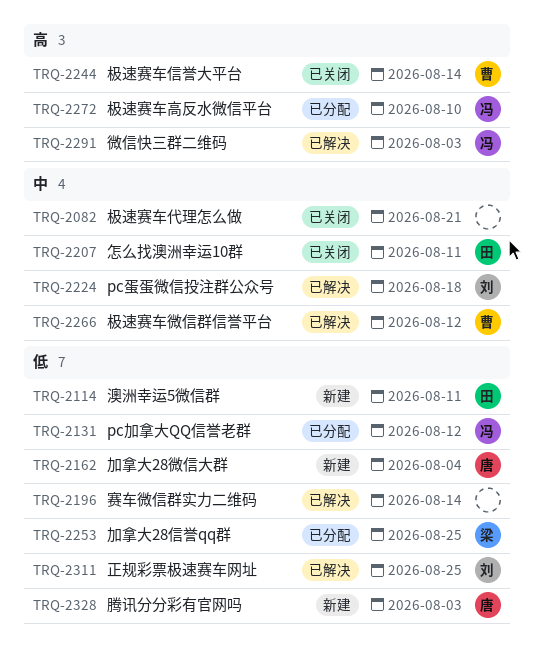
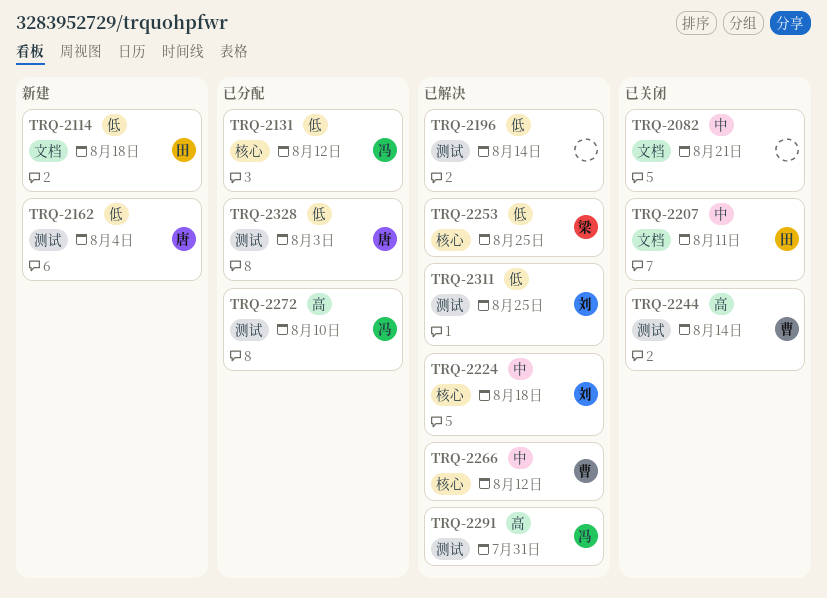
TRQ-2114, due: Aug 11 -> Aug 18
TRQ-2253, status: 已分配 -> 已解决
TRQ-2291, due: Aug 3 -> Jul 31
TRQ-2328, status: 新建 -> 已分配

